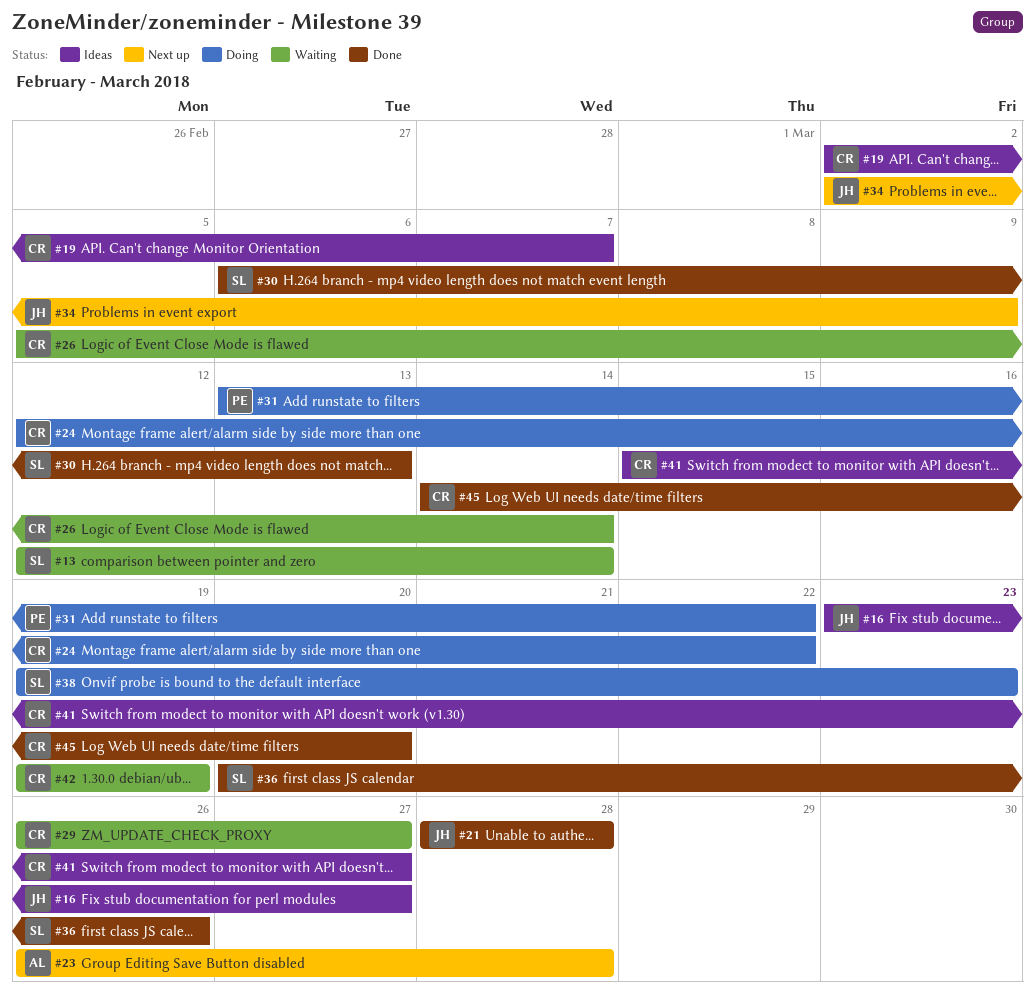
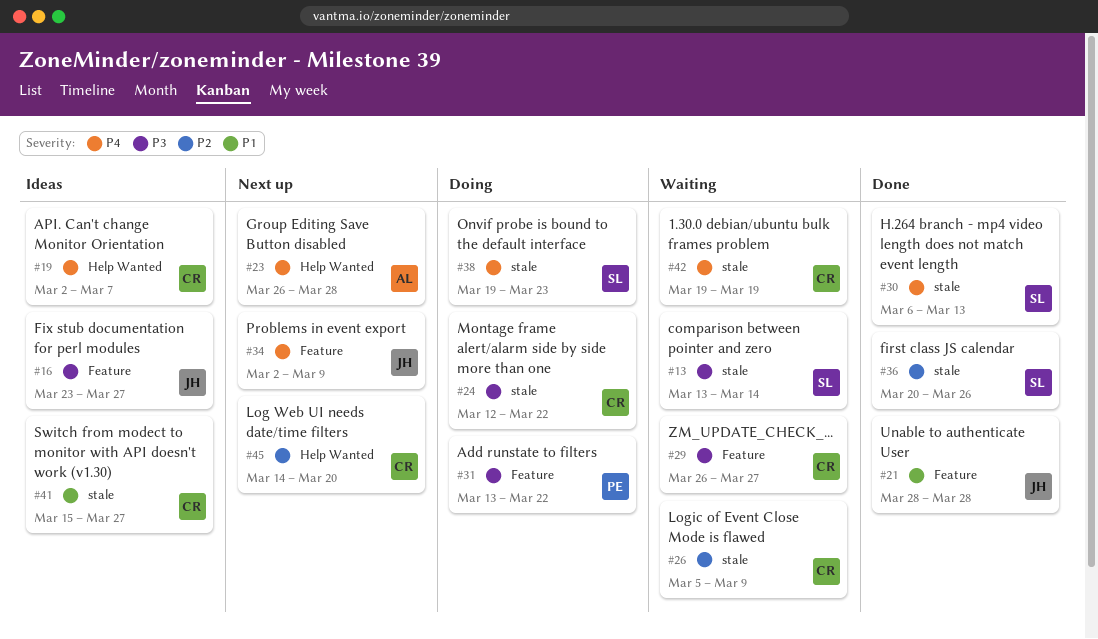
#13, start: Mar 12 -> Mar 13
#26, due: Mar 14 -> Mar 9
#45, status: Done -> Next up

